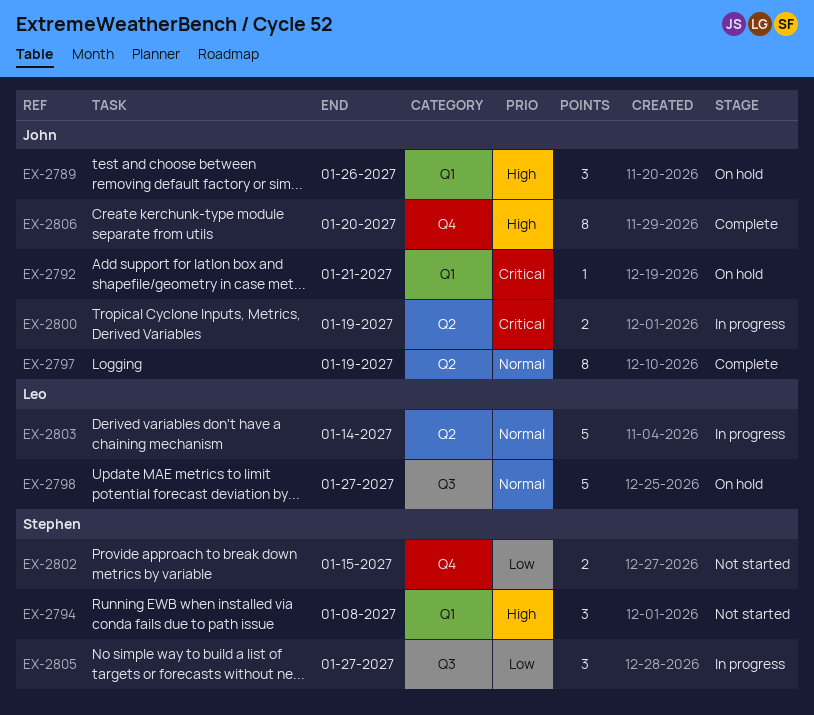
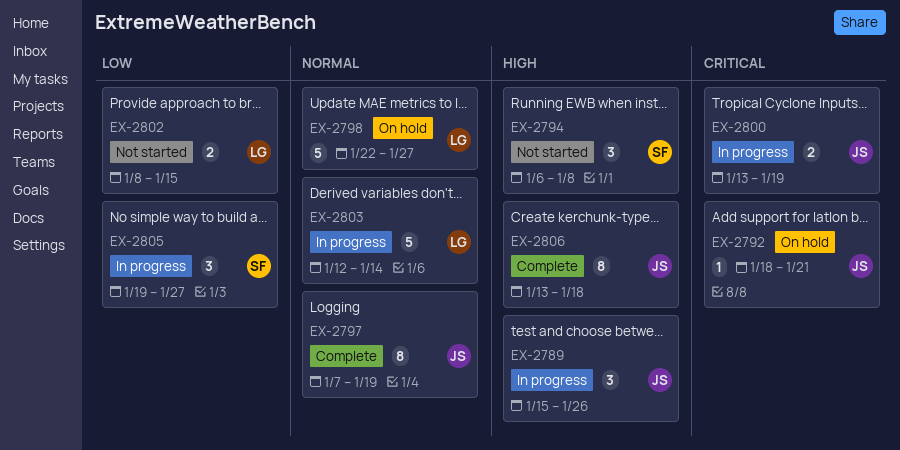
EX-2789, status: On hold -> In progress
EX-2802, owner: Stephen -> Leo
EX-2806, due: Jan 20 -> Jan 18

